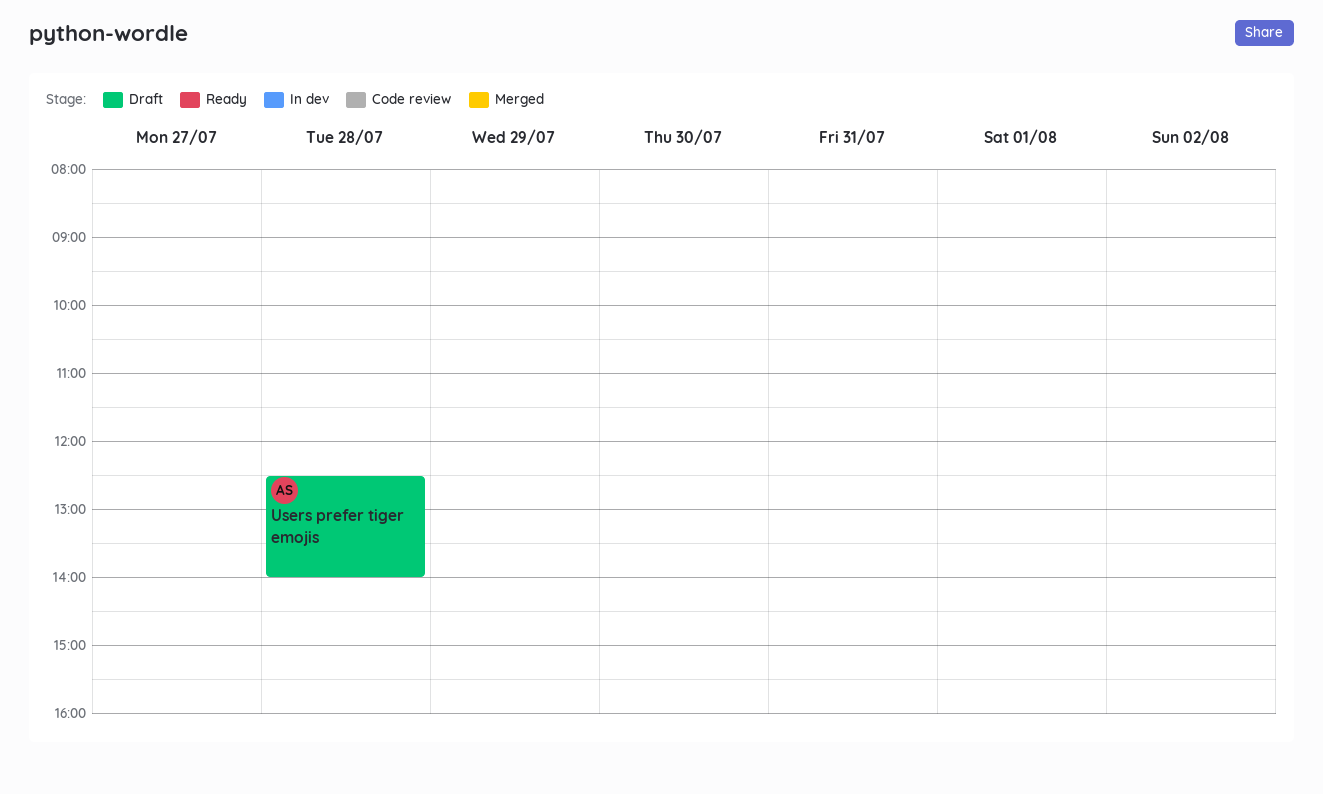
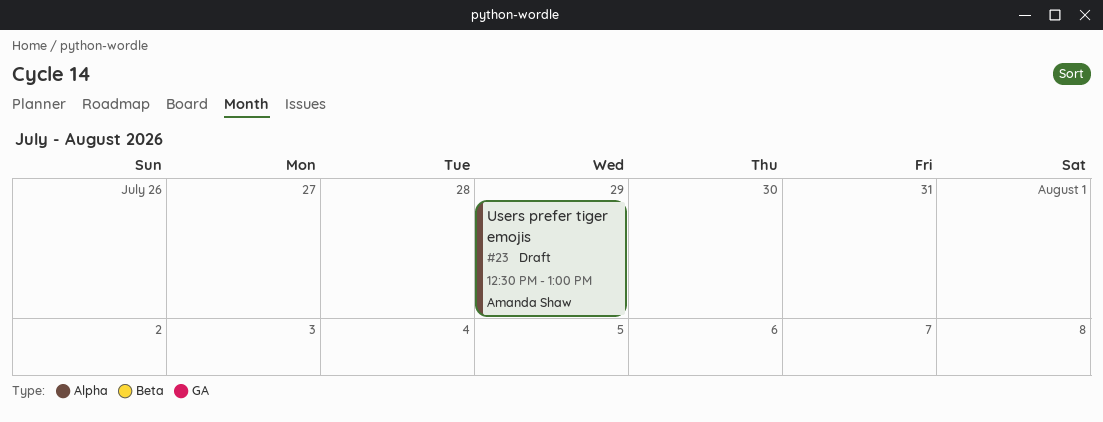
Users prefer tiger emojis, day: Jul 28 -> Jul 29
Users prefer tiger emojis, ends: 14:00 -> 13:00

